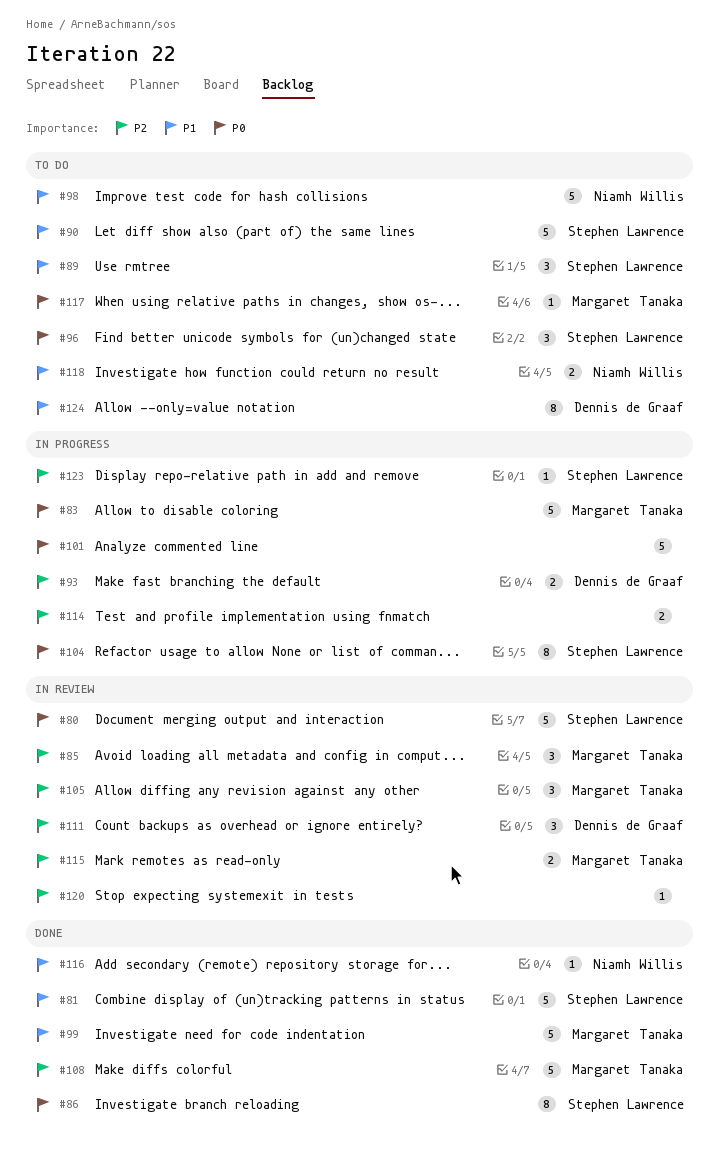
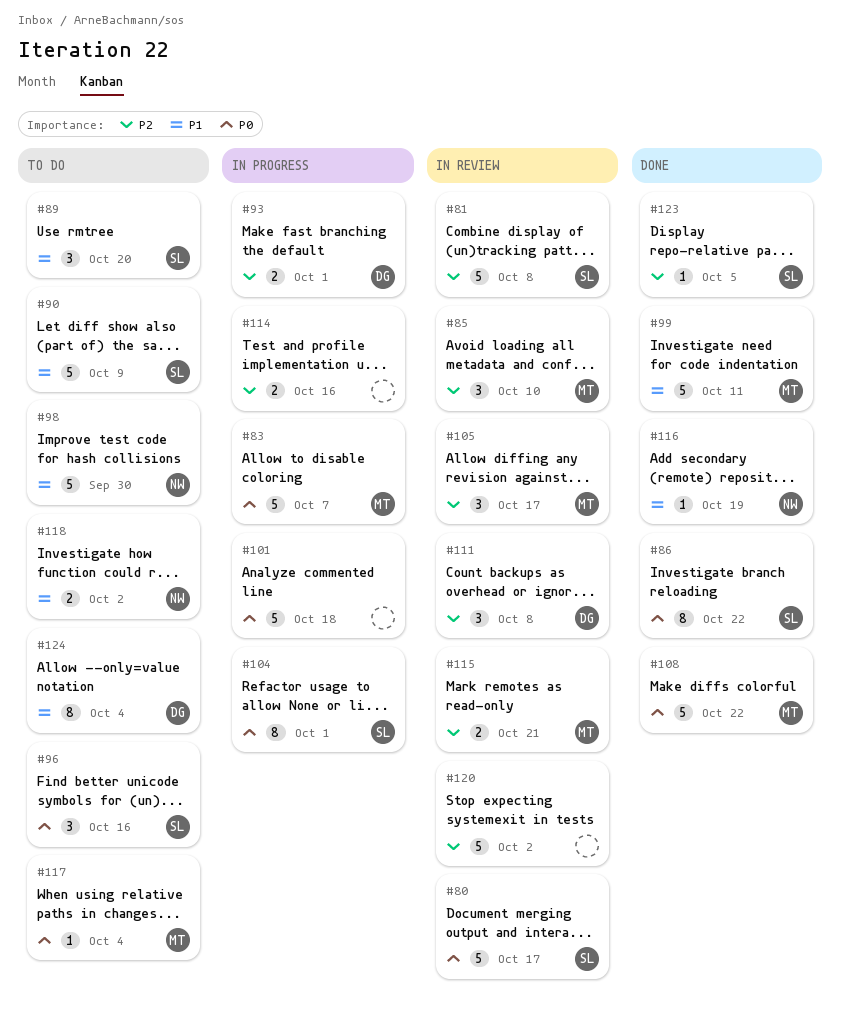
#81, status: Done -> In review
#81, priority: P1 -> P2
#108, priority: P2 -> P0
#120, estimate: 1 -> 5
#123, status: In progress -> Done

